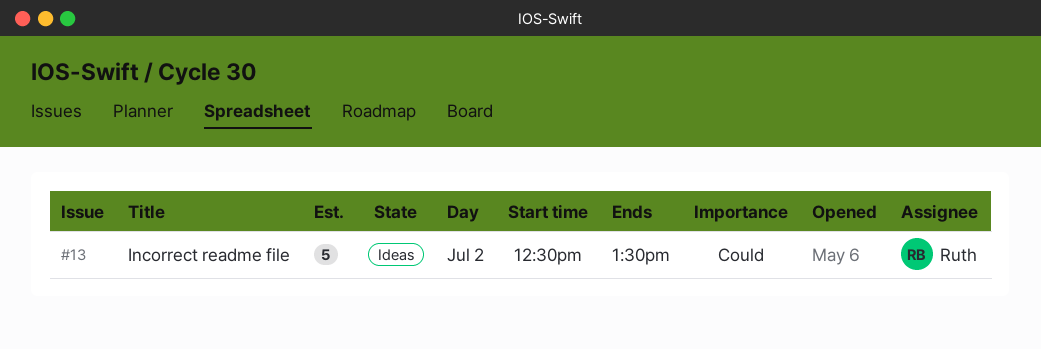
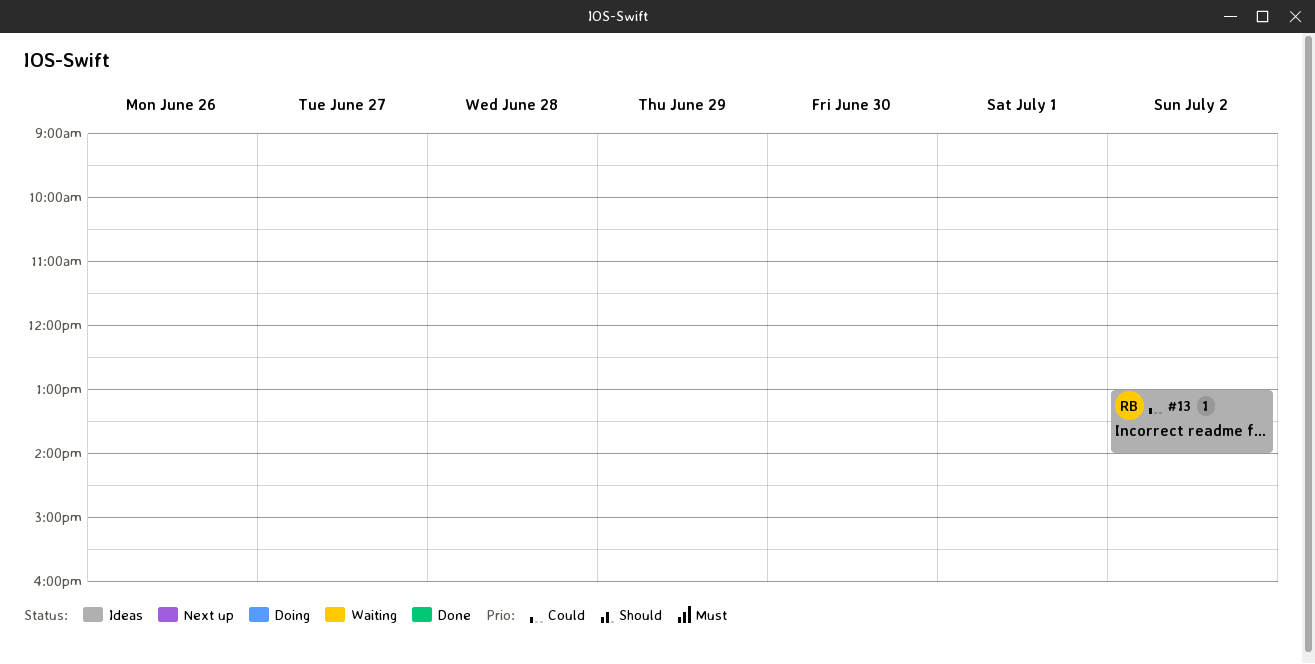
#13, estimate: 5 -> 1
#13, begins: 12:30 -> 13:00
#13, ends: 13:30 -> 14:00

